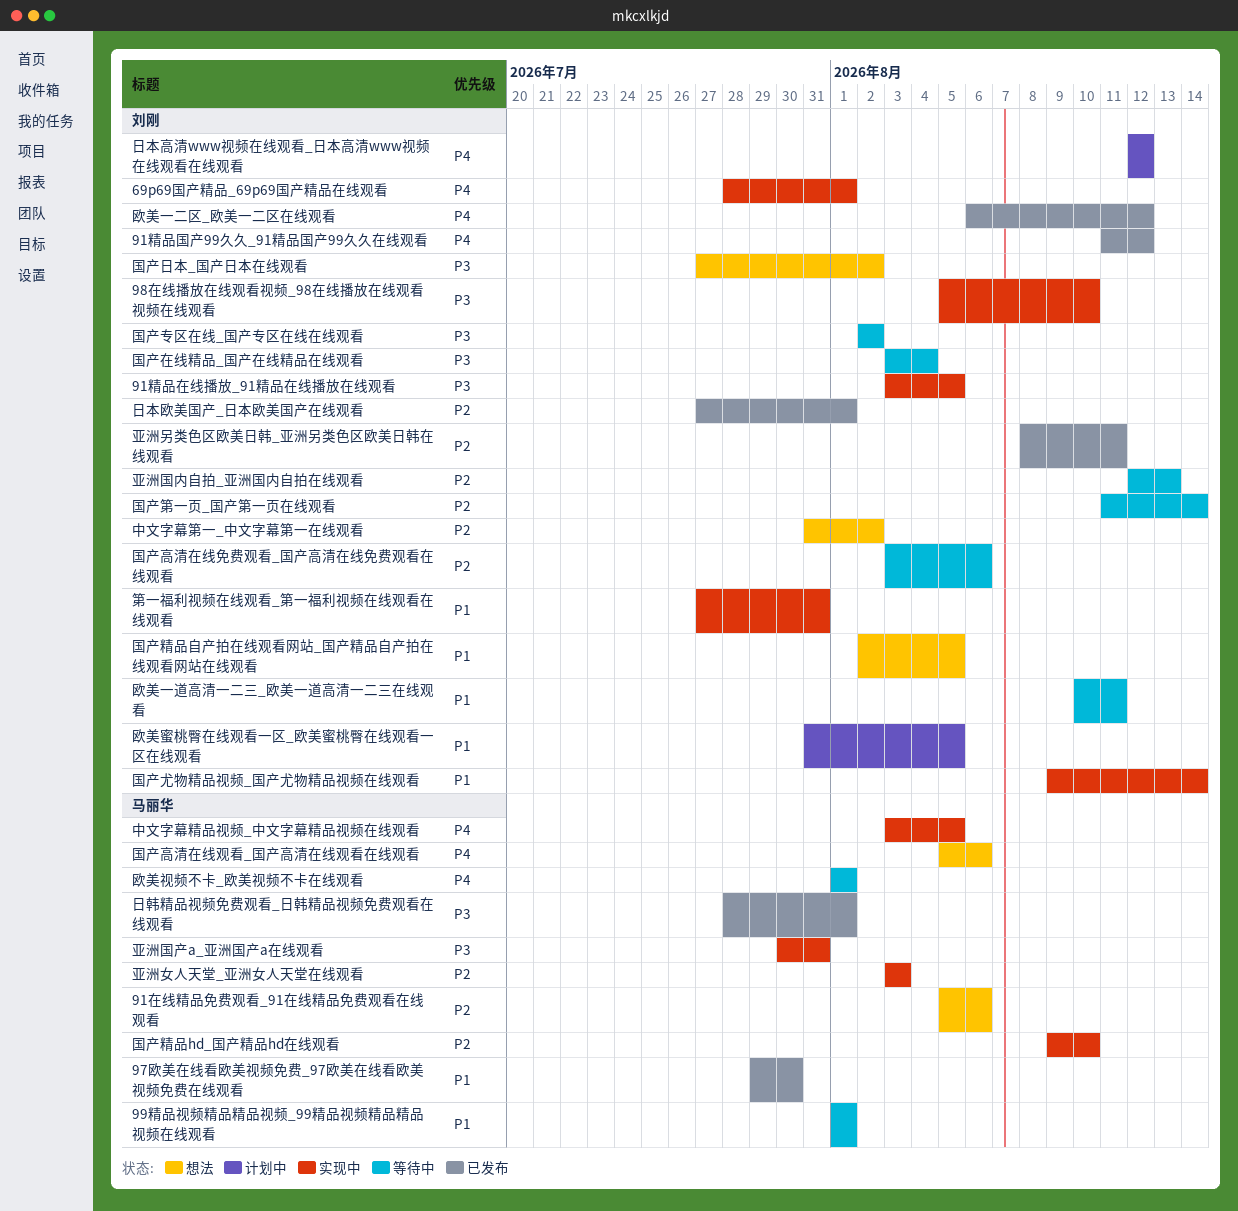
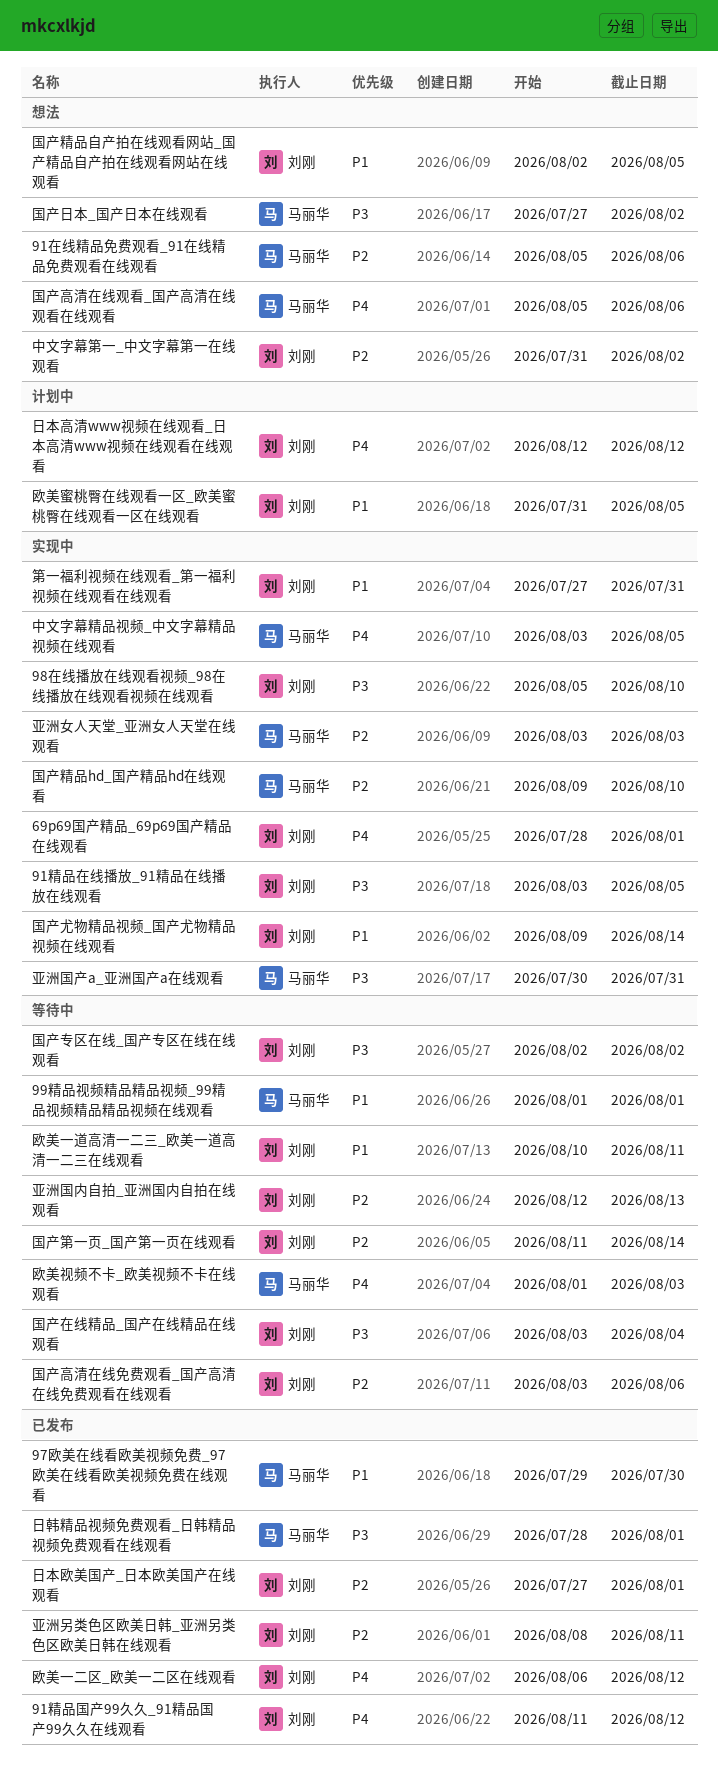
国产日本_国产日本在线观看, owner: 刘刚 -> 马丽华
欧美视频不卡_欧美视频不卡在线观看, due: Aug 1 -> Aug 3

